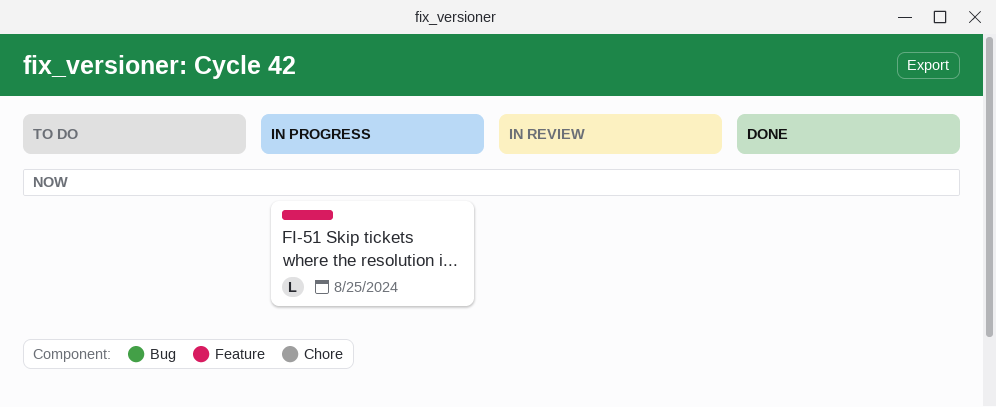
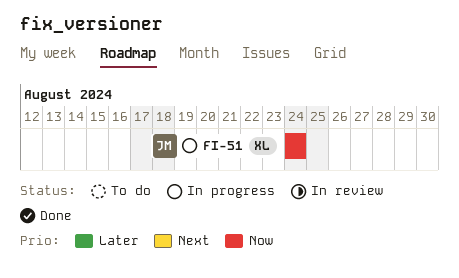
FI-51, estimate: L -> XL
FI-51, due: Aug 25 -> Aug 24

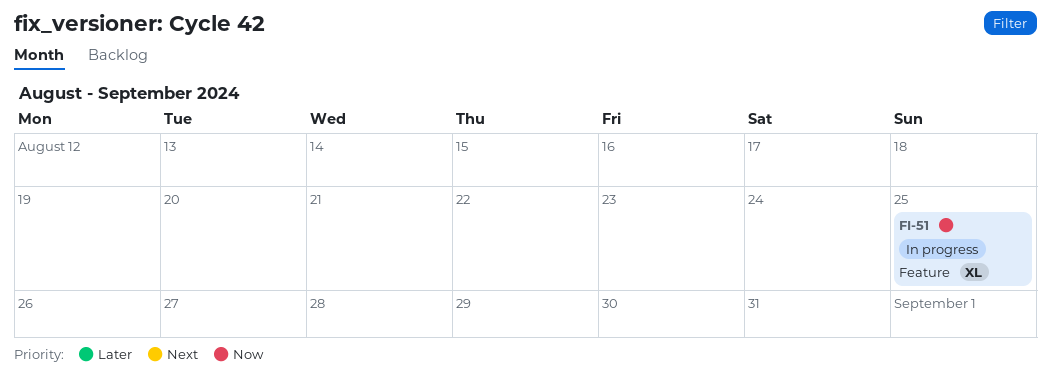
FI-51, due: Aug 24 -> Aug 25

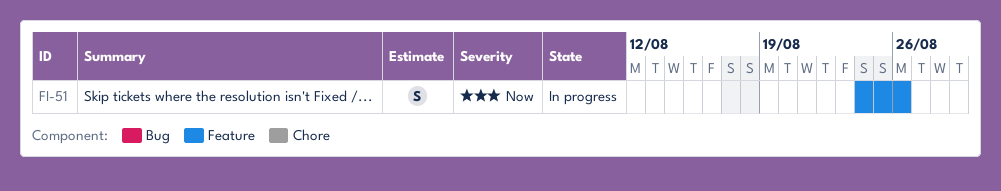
FI-51, estimate: XL -> S
FI-51, due: Aug 25 -> Aug 26

